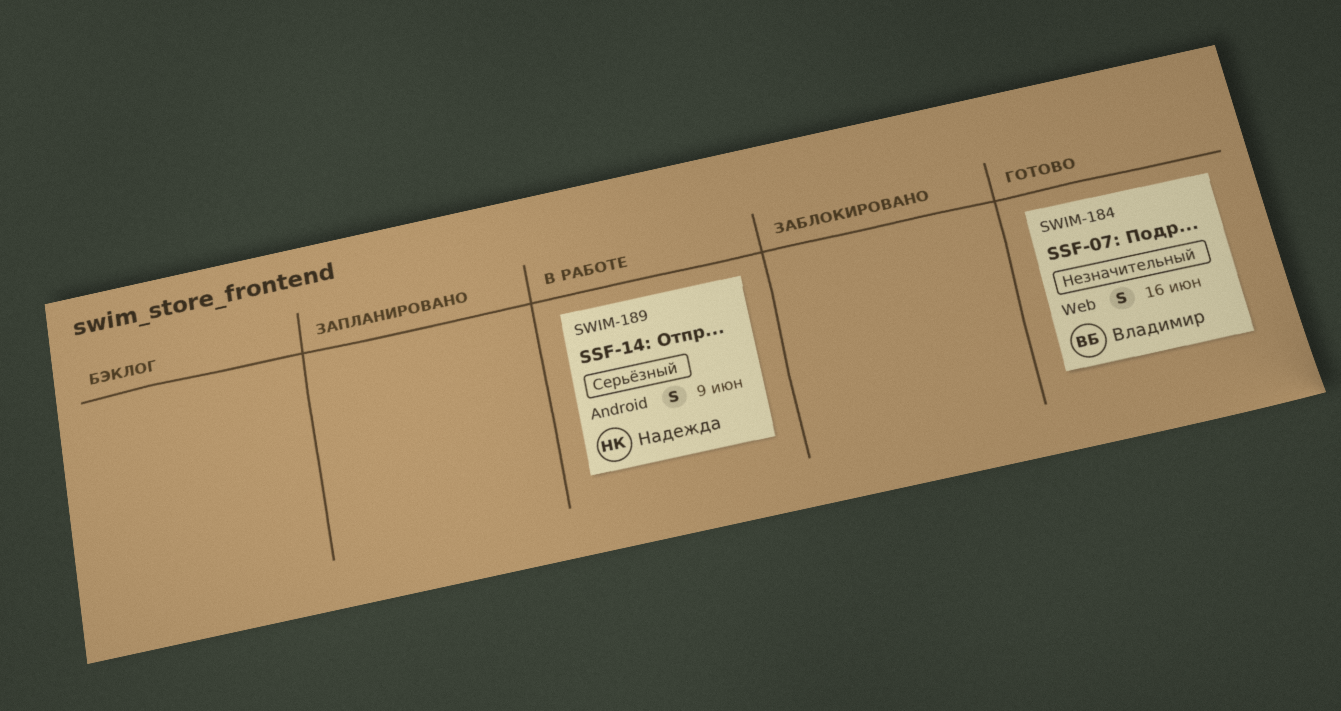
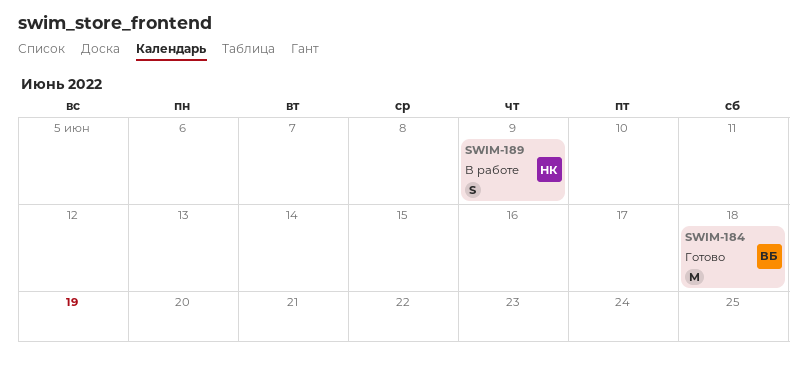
SWIM-184, estimate: S -> M
SWIM-184, due: Jun 16 -> Jun 18

